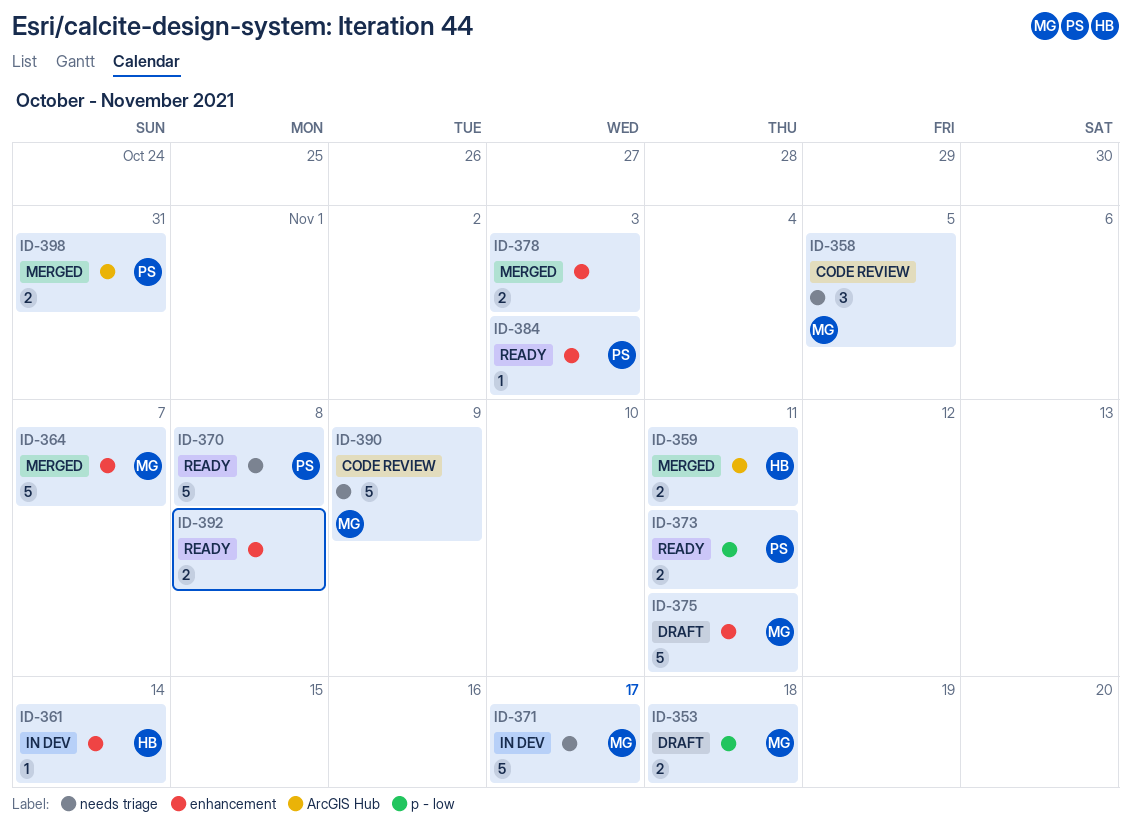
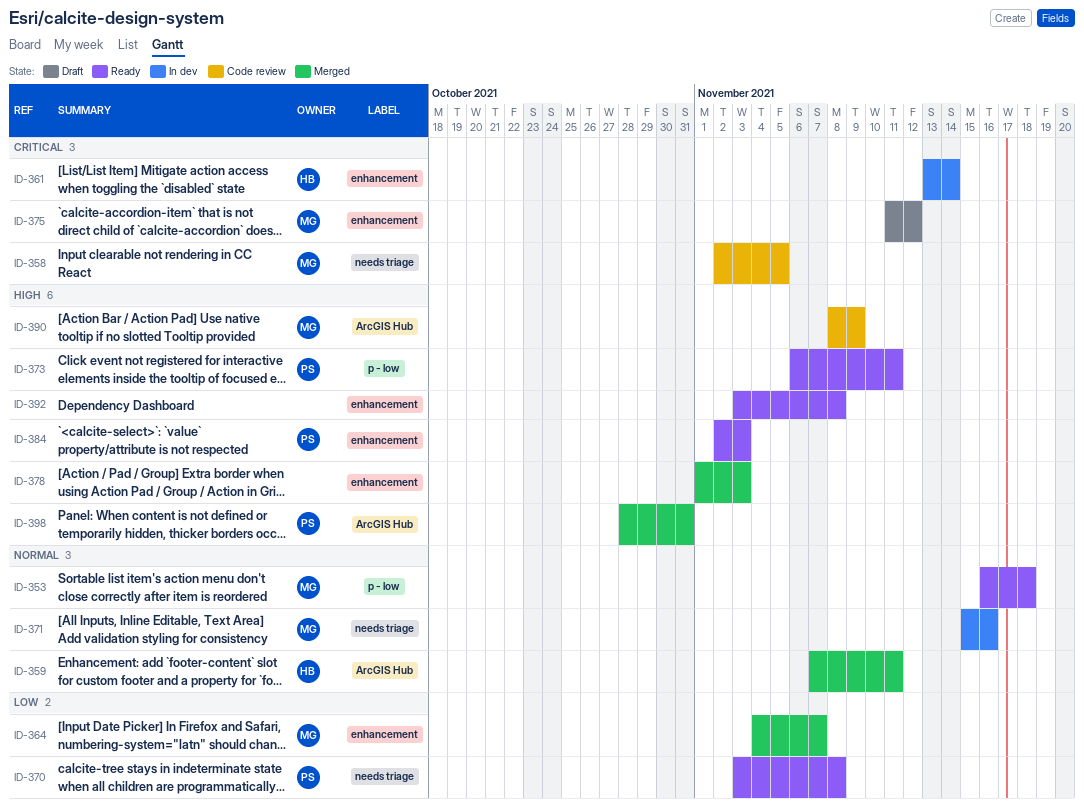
ID-353, status: Draft -> Ready
ID-371, due: Nov 17 -> Nov 16
ID-375, due: Nov 11 -> Nov 12
ID-390, label: needs triage -> ArcGIS Hub

